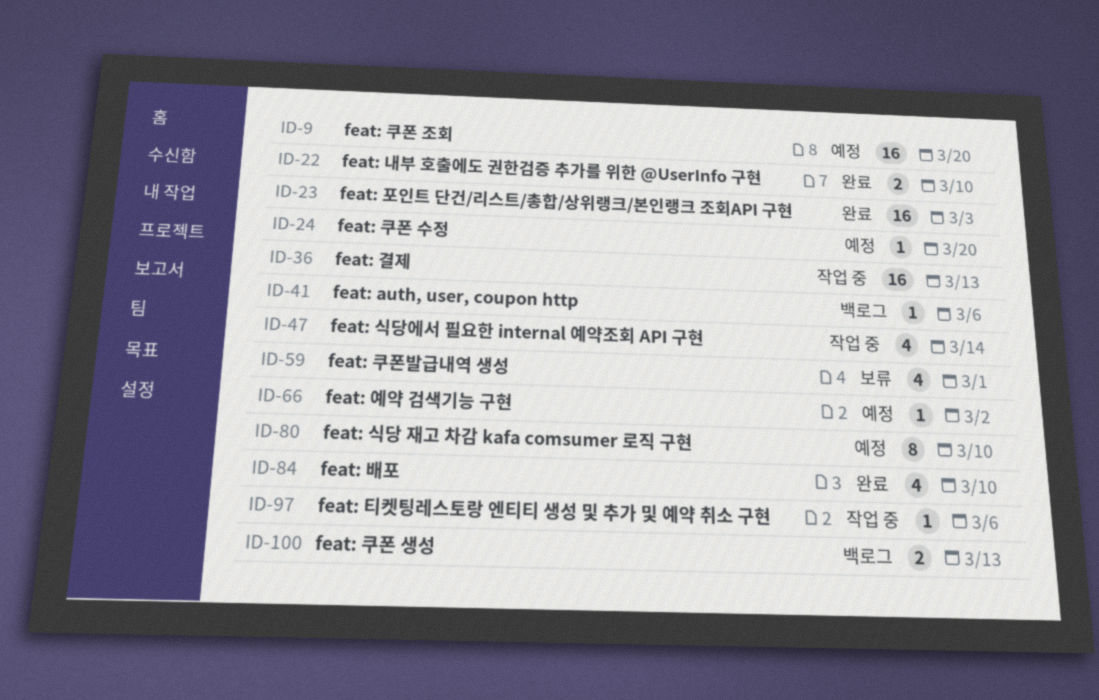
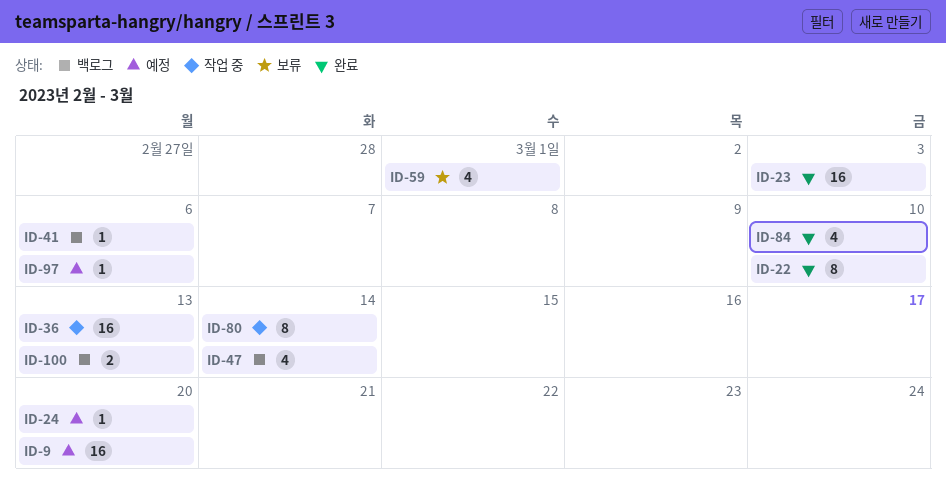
ID-22, estimate: 2 -> 8
ID-47, status: 작업 중 -> 백로그
ID-66: present -> none
ID-80, status: 예정 -> 작업 중
ID-80, due: Mar 10 -> Mar 14
ID-97, status: 작업 중 -> 예정

